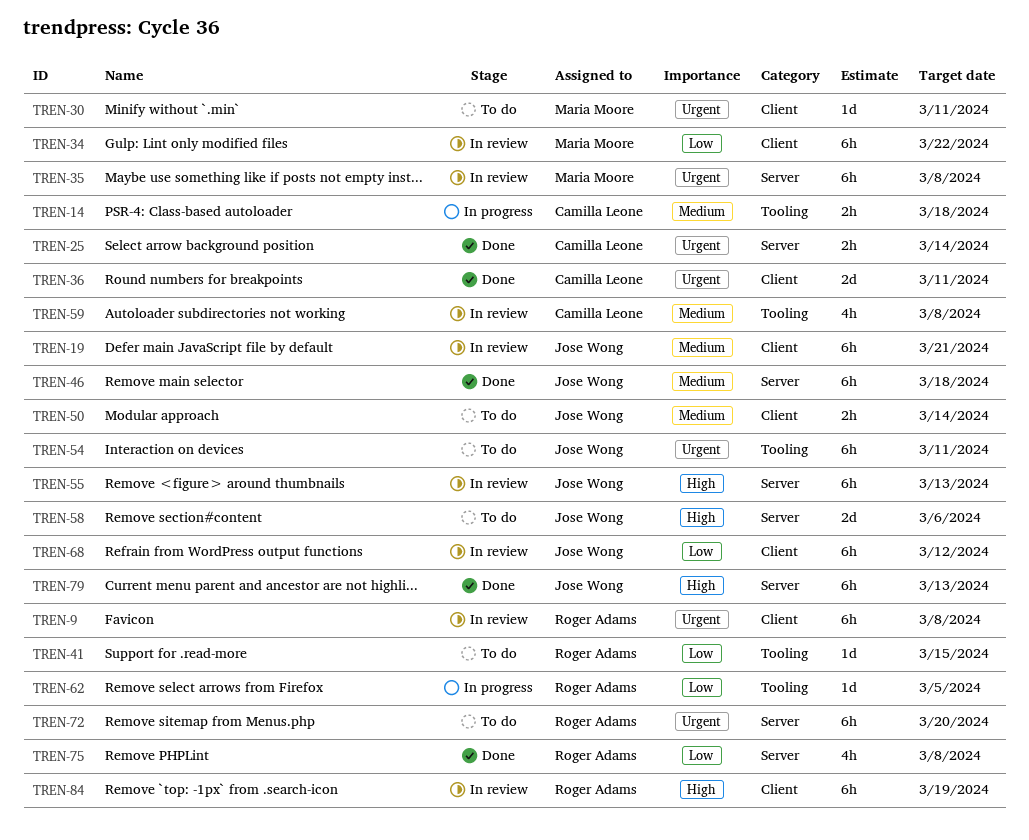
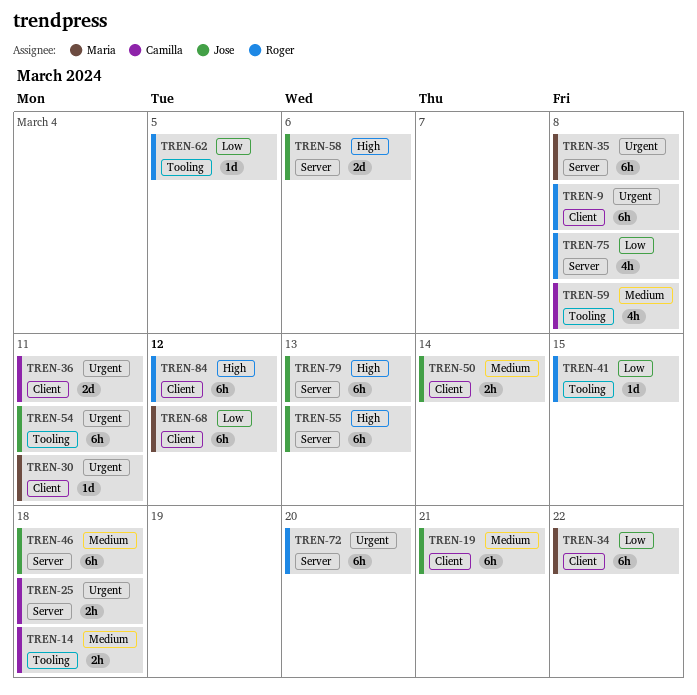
TREN-25, due: Mar 14 -> Mar 18
TREN-68, owner: Jose Wong -> Maria Moore
TREN-84, due: Mar 19 -> Mar 12

